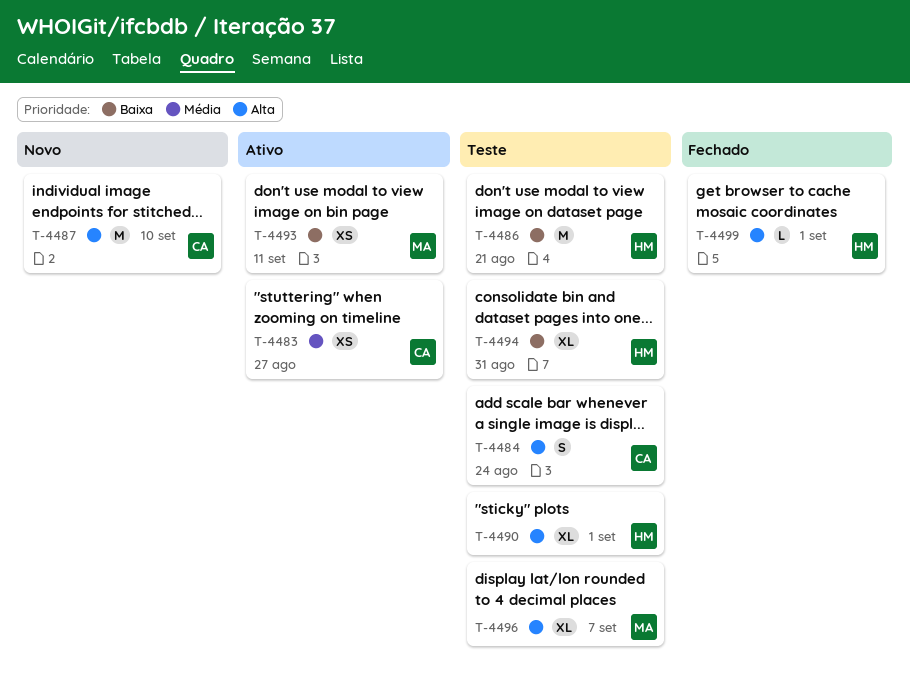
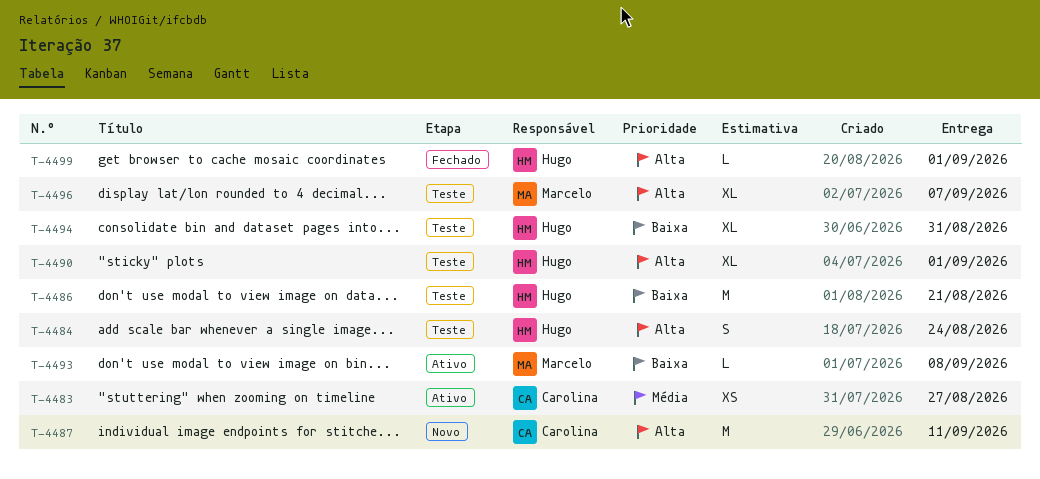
T-4484, owner: Carolina -> Hugo
T-4487, due: Sep 10 -> Sep 11
T-4493, estimate: XS -> L
T-4493, due: Sep 11 -> Sep 8

